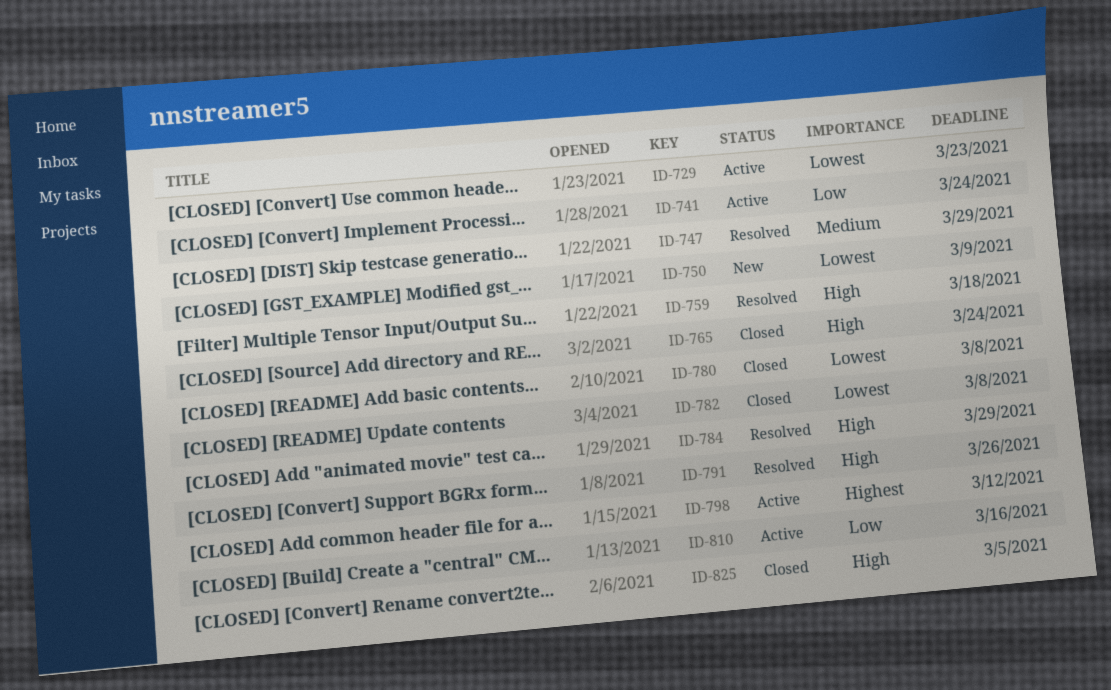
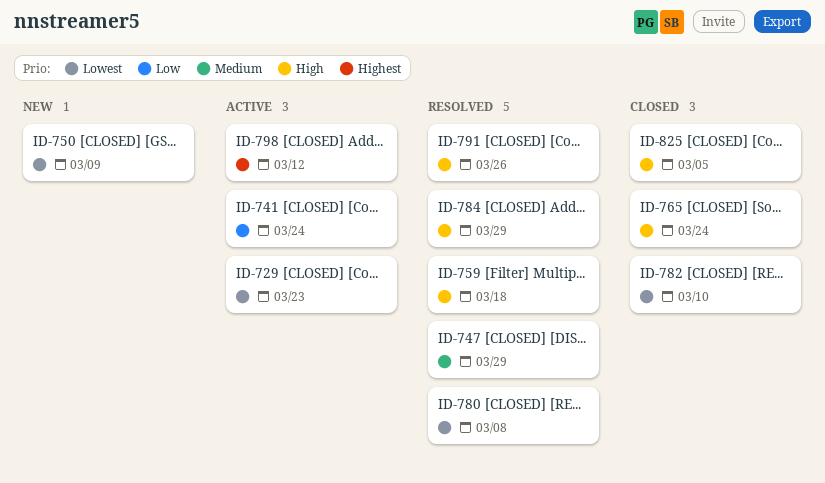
ID-780, status: Closed -> Resolved
ID-782, due: Mar 8 -> Mar 10
ID-810: present -> none

